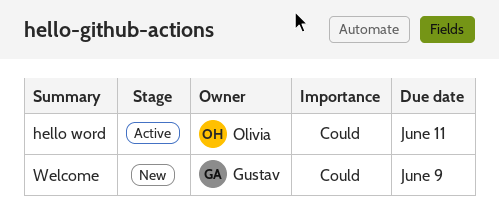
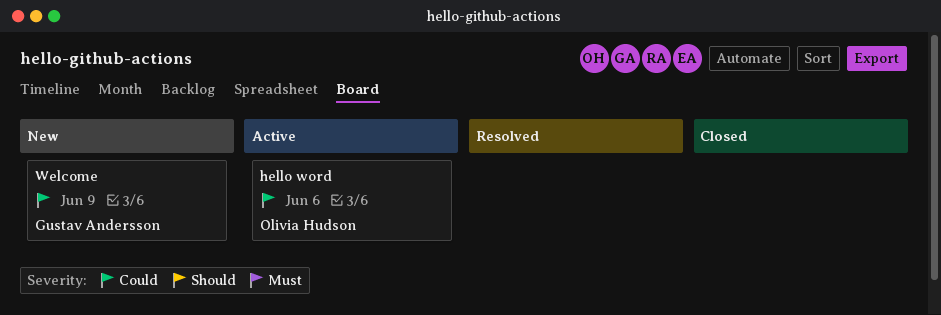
hello word, due: Jun 11 -> Jun 6

